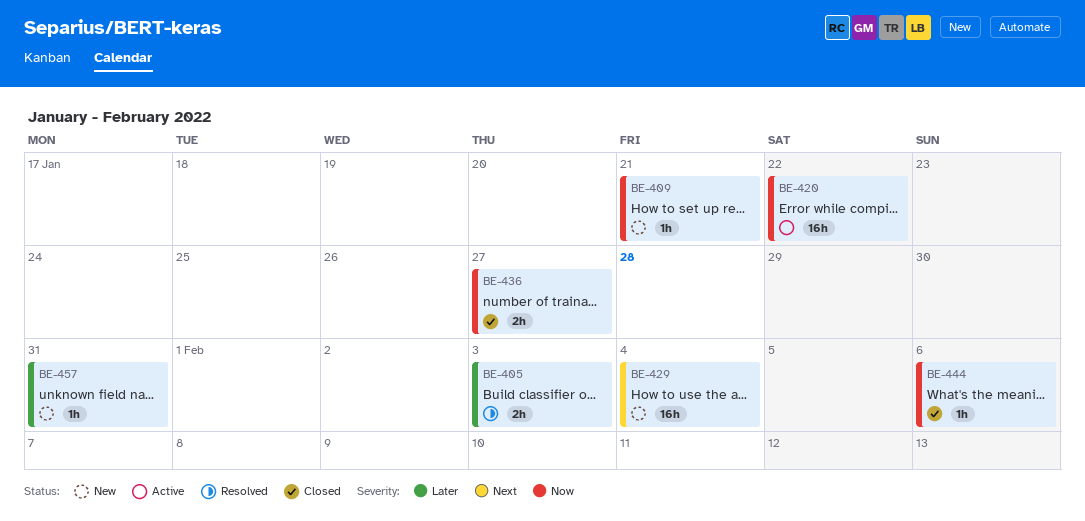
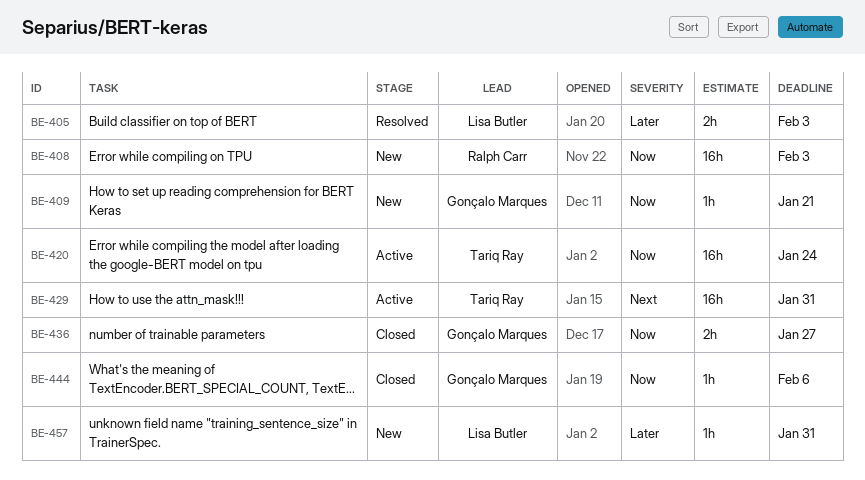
BE-408: none -> present
BE-420, due: Jan 22 -> Jan 24
BE-429, status: New -> Active
BE-429, due: Feb 4 -> Jan 31

